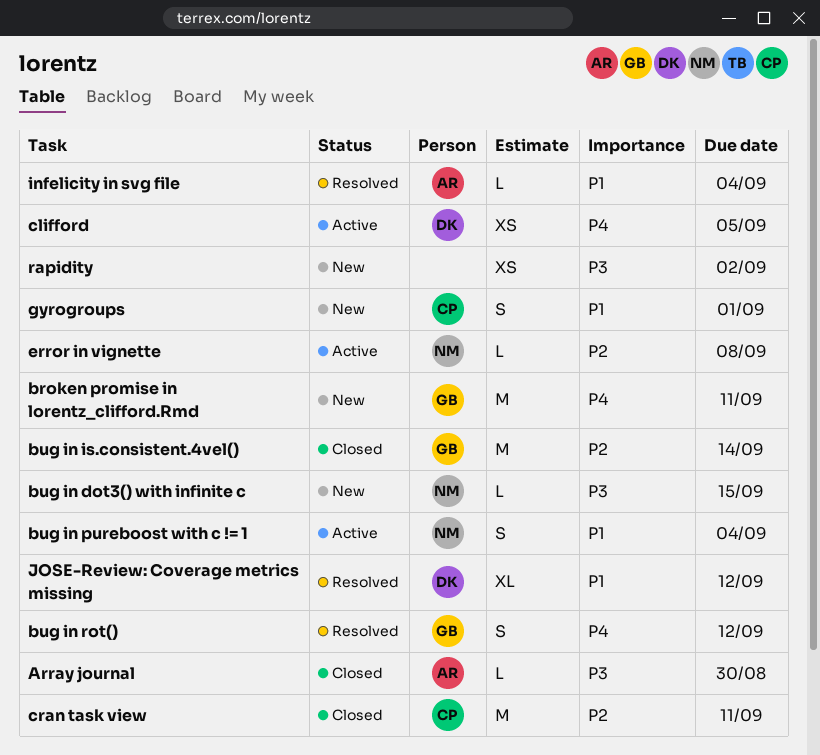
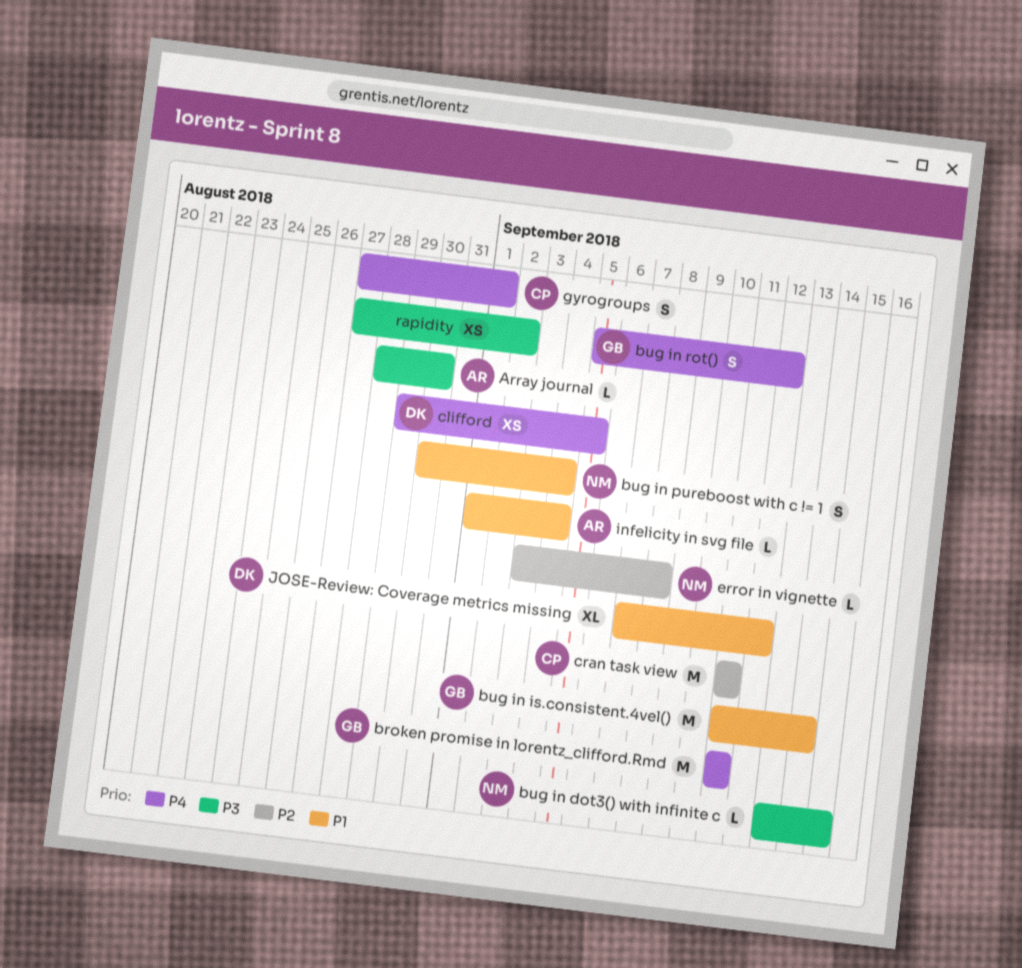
bug in is.consistent.4vel(), priority: P2 -> P1
gyrogroups, priority: P1 -> P4

